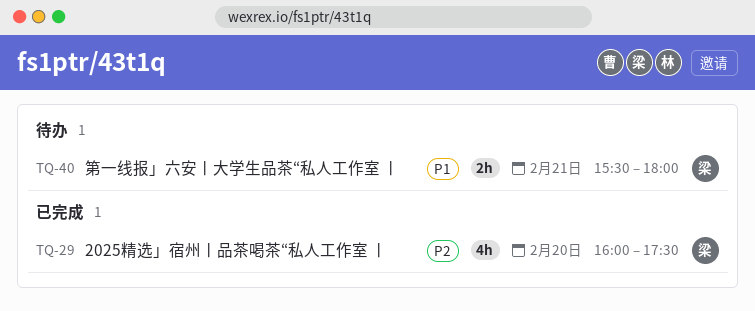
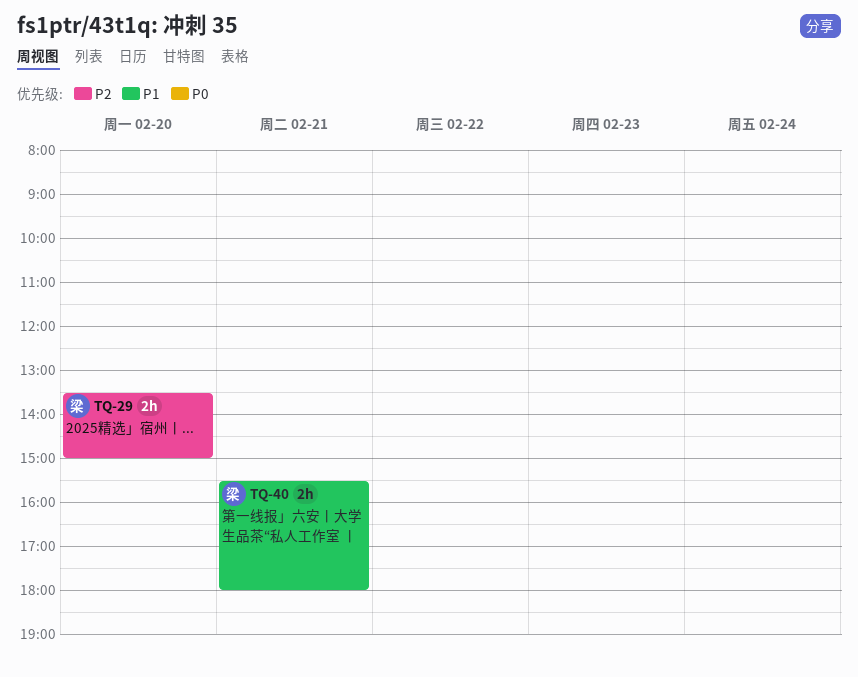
TQ-29, estimate: 4h -> 2h
TQ-29, begins: 16:00 -> 13:30
TQ-29, ends: 17:30 -> 15:00

